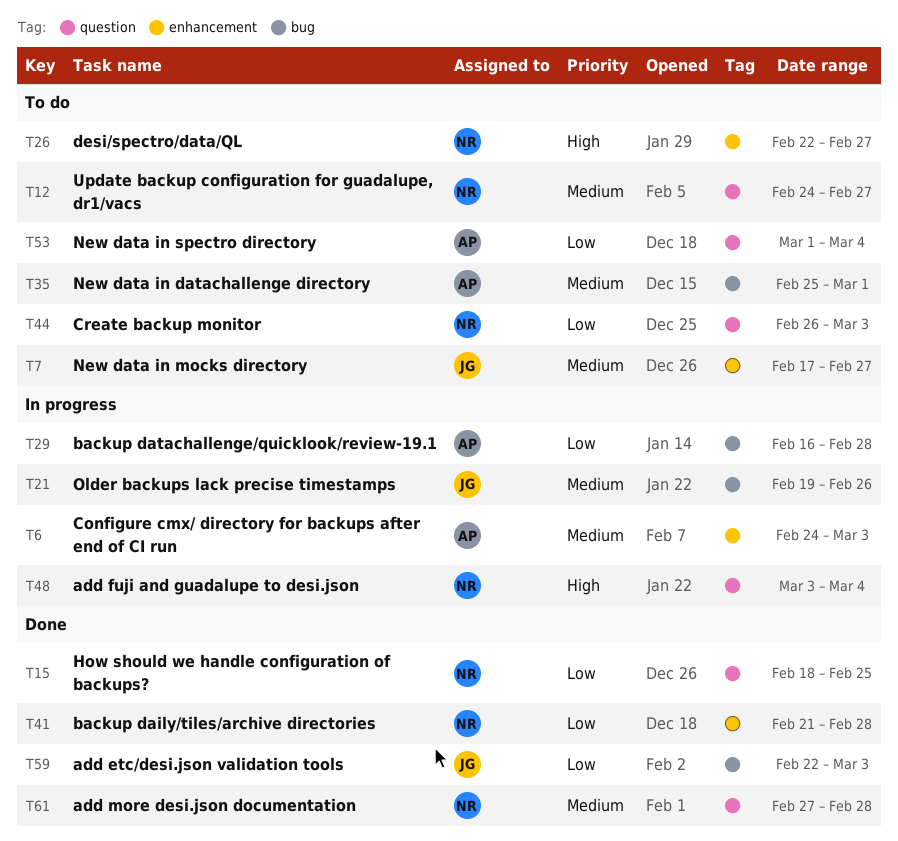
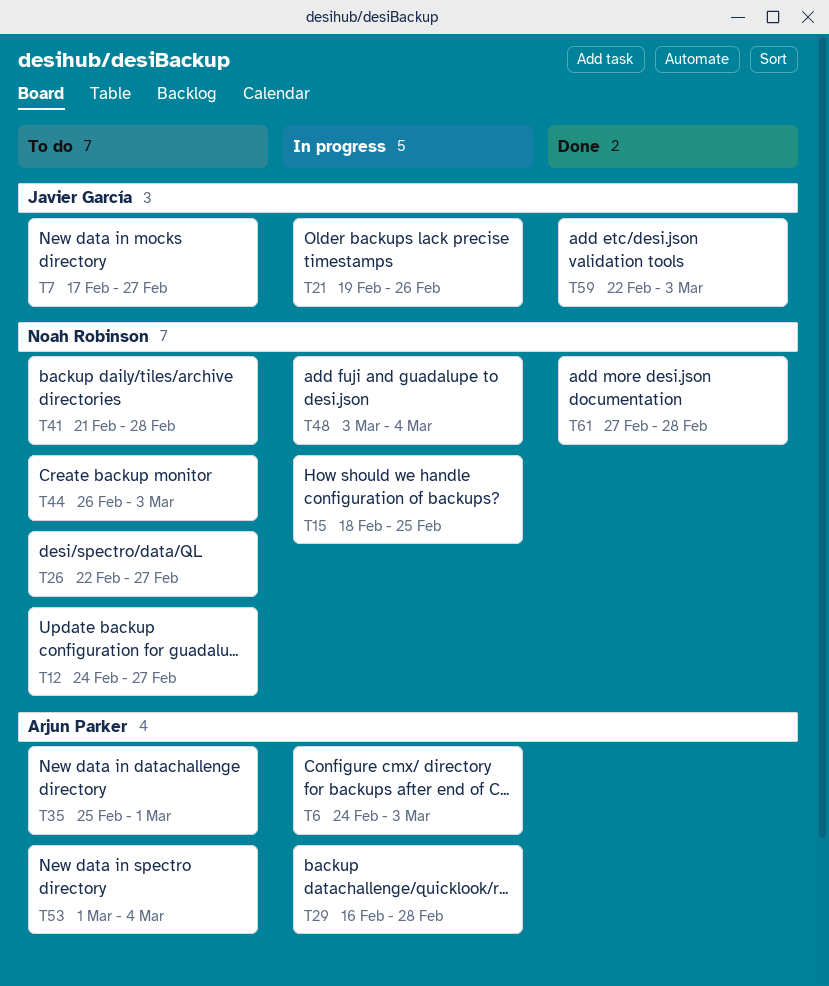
T15, status: Done -> In progress
T41, status: Done -> To do

